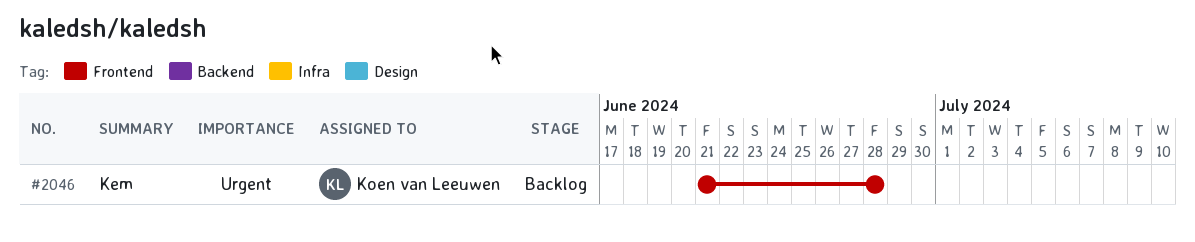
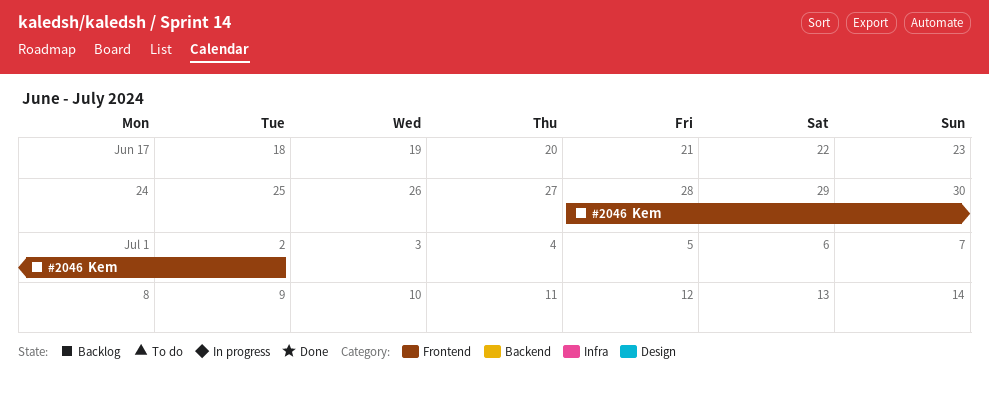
#2046, start: Jun 21 -> Jun 28
#2046, due: Jun 28 -> Jul 2

